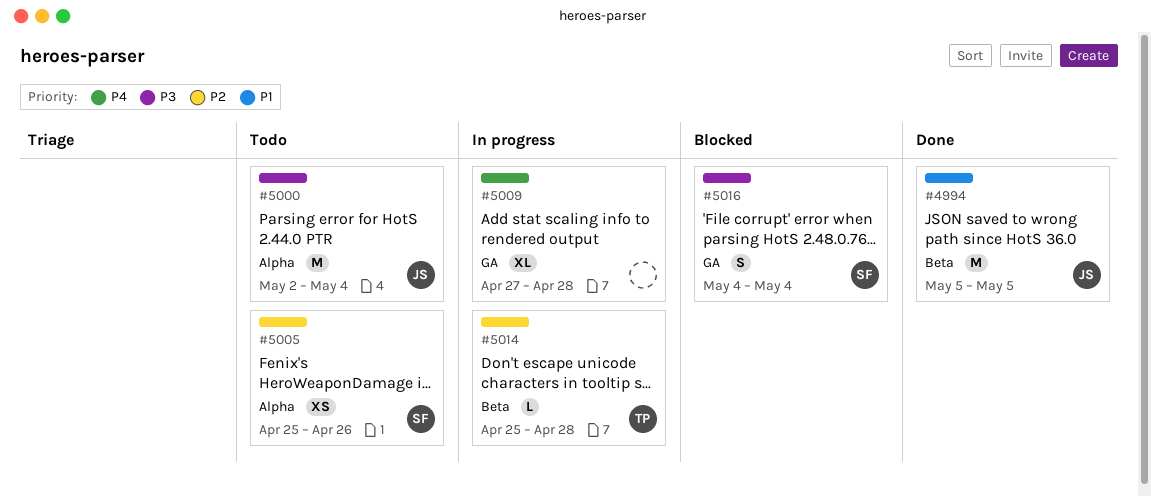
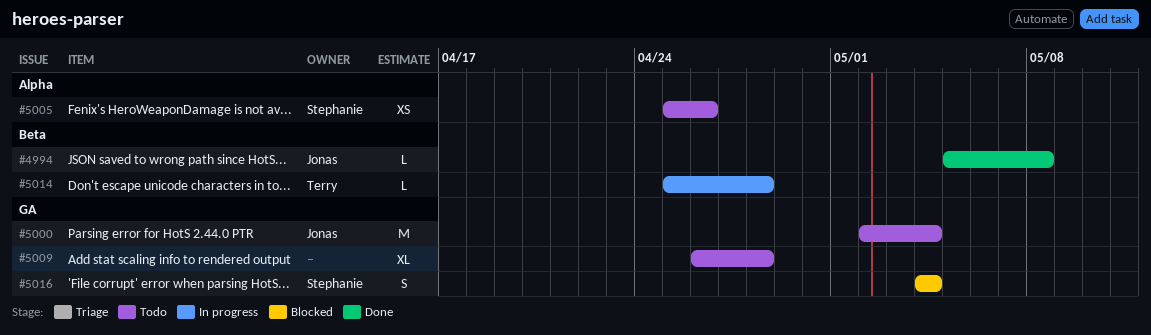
#4994, estimate: M -> L
#4994, due: May 5 -> May 8
#5000, label: Alpha -> GA
#5009, status: In progress -> Todo
#5009, start: Apr 27 -> Apr 26

